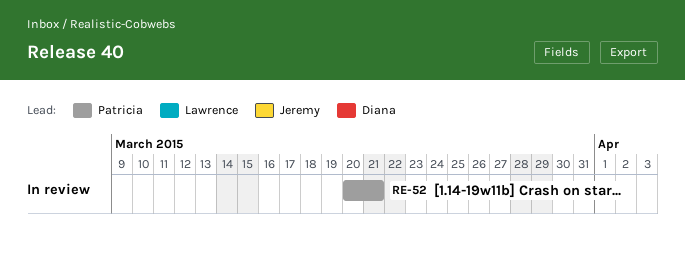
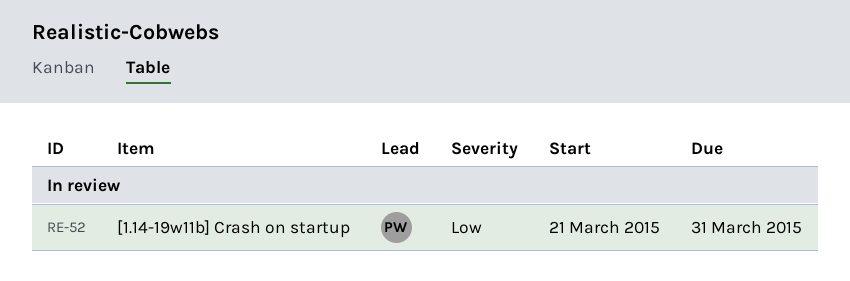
RE-52, start: Mar 20 -> Mar 21
RE-52, due: Mar 21 -> Mar 31

